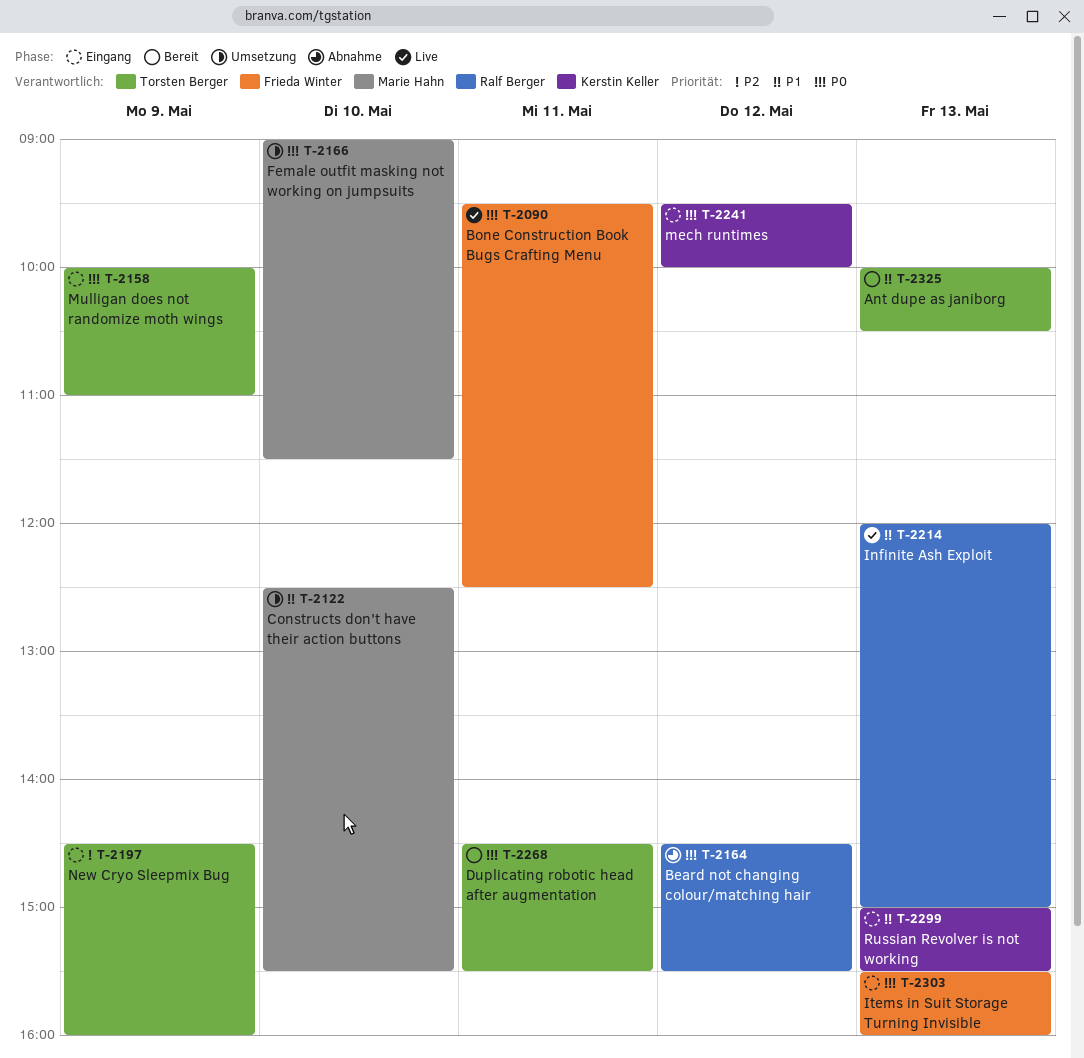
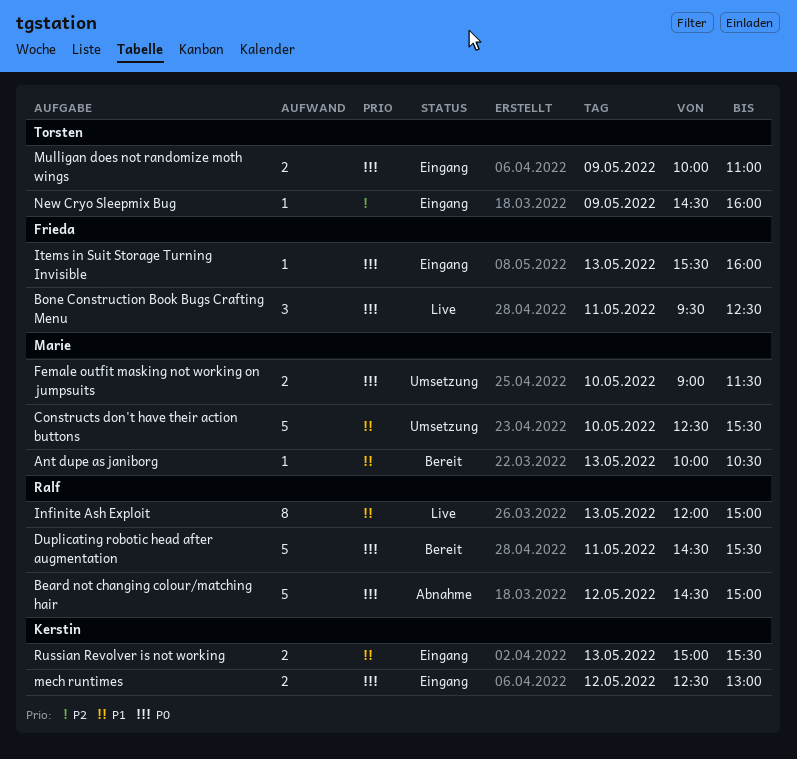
Ant dupe as janiborg, owner: Torsten Berger -> Marie Hahn
Beard not changing colour/matching hair, ends: 15:30 -> 15:00
Duplicating robotic head after augmentation, owner: Torsten Berger -> Ralf Berger
mech runtimes, begins: 09:30 -> 12:30
mech runtimes, ends: 10:00 -> 13:00

